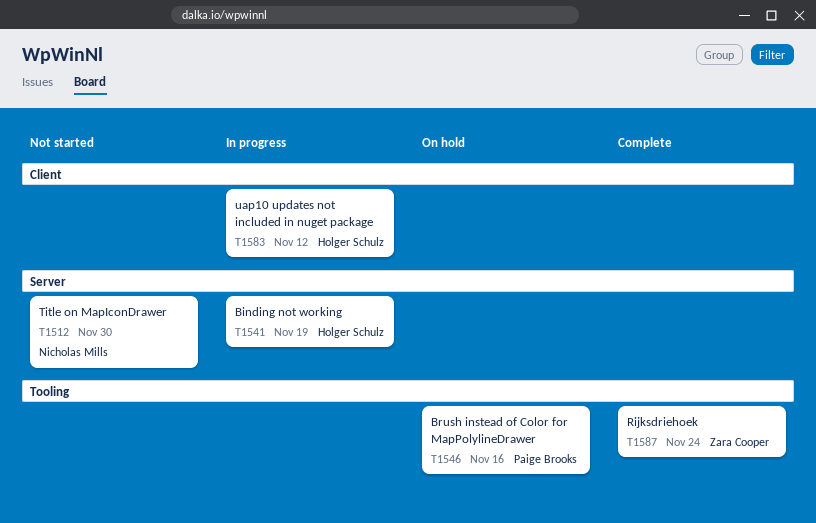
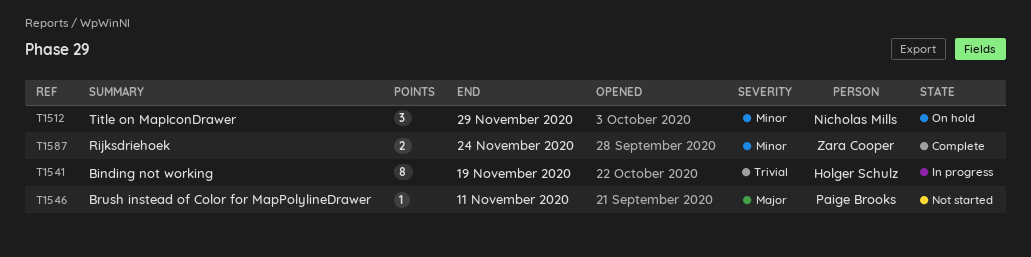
T1512, status: Not started -> On hold
T1512, due: Nov 30 -> Nov 29
T1546, status: On hold -> Not started
T1546, due: Nov 16 -> Nov 11
T1583: present -> none

